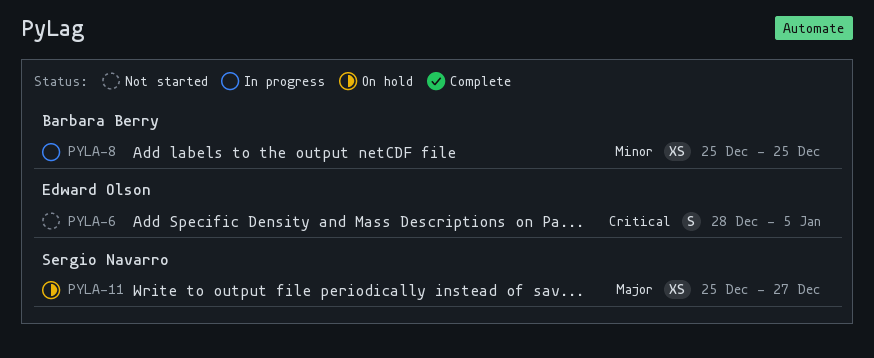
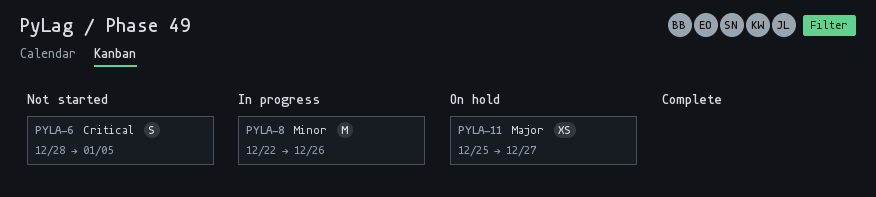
PYLA-8, estimate: XS -> M
PYLA-8, start: Dec 25 -> Dec 22
PYLA-8, due: Dec 25 -> Dec 26

